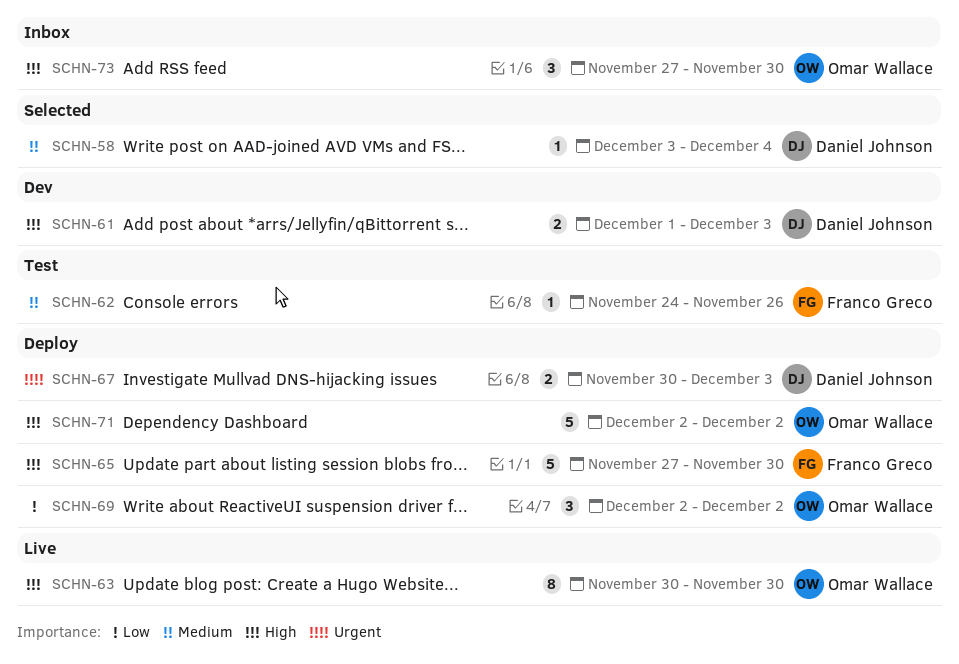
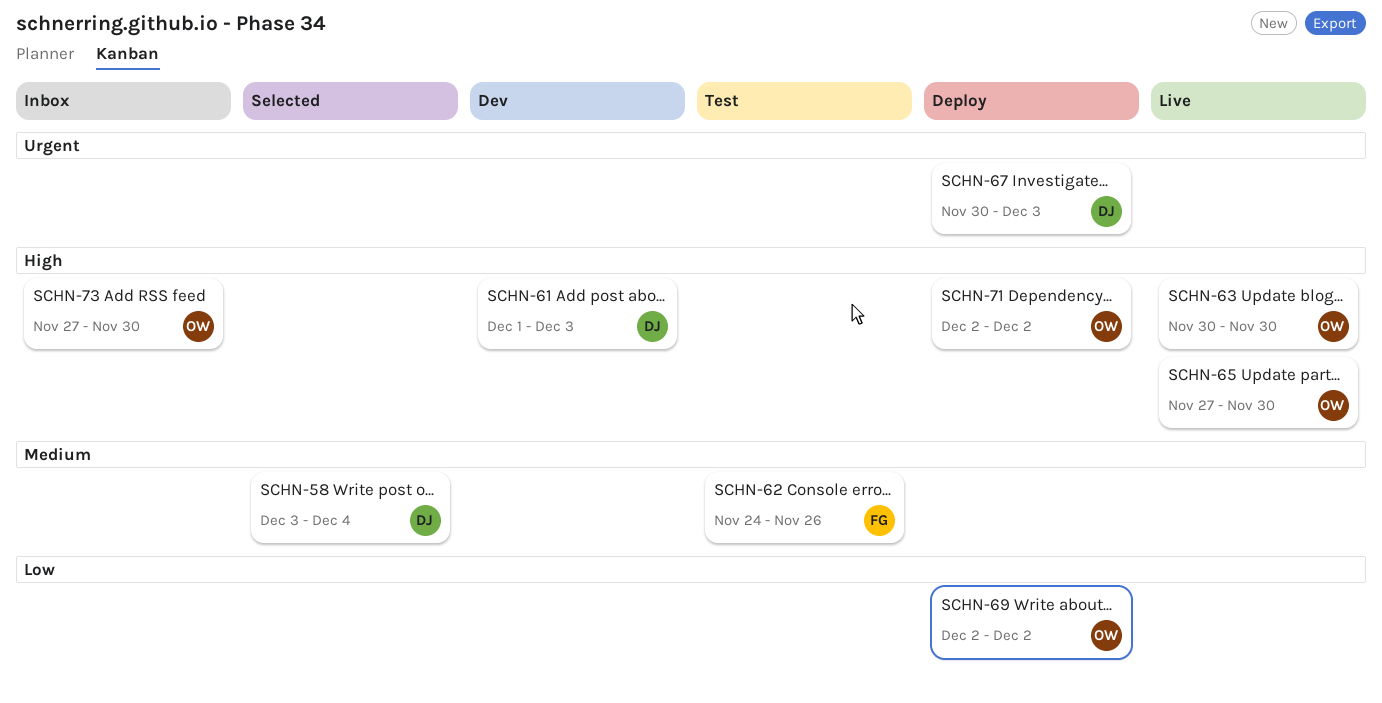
SCHN-65, status: Deploy -> Live
SCHN-65, owner: Franco Greco -> Omar Wallace

